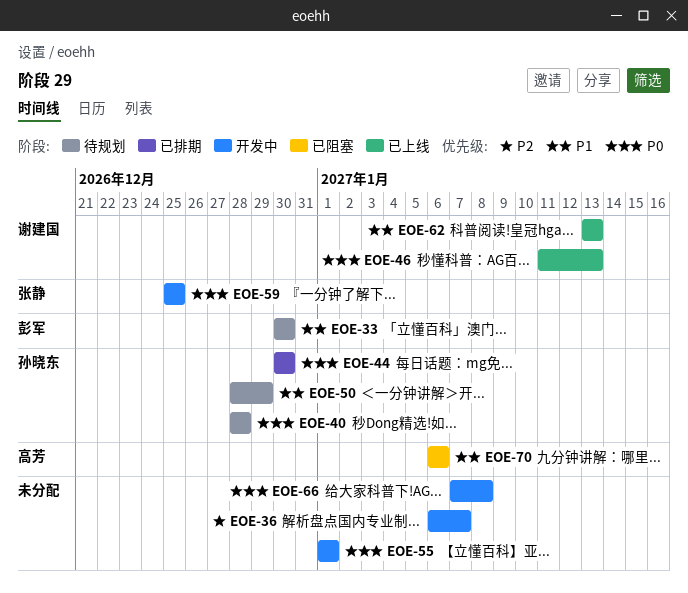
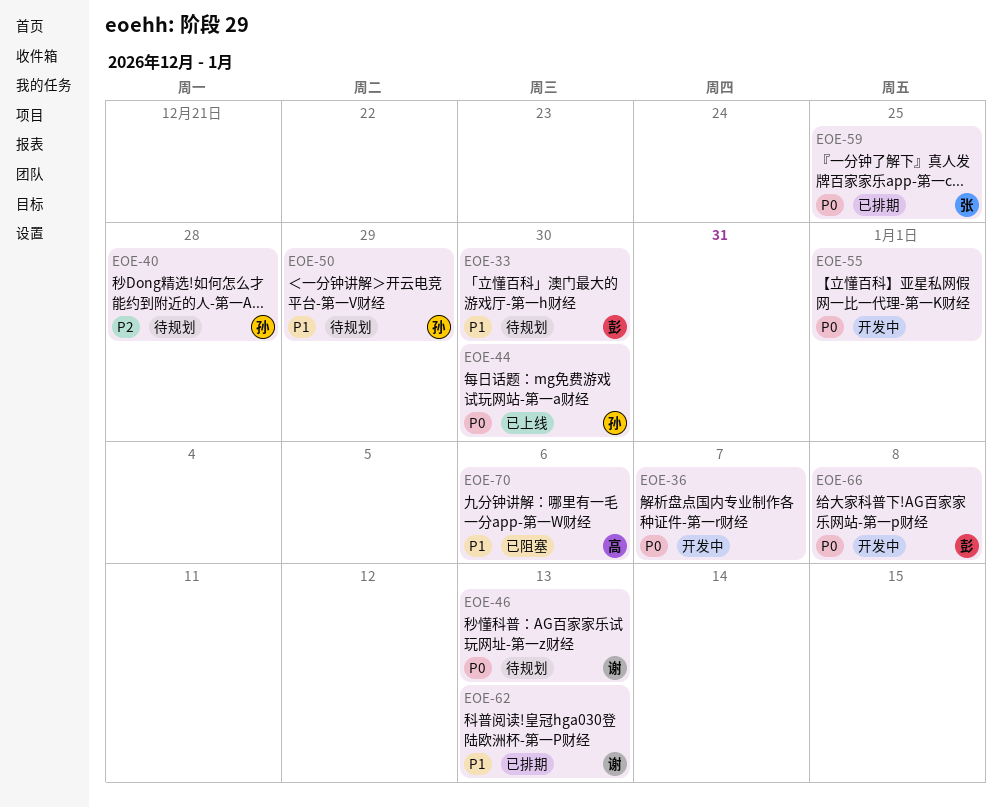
EOE-36, priority: P2 -> P0
EOE-40, priority: P0 -> P2
EOE-44, status: 已排期 -> 已上线
EOE-46, status: 已上线 -> 待规划
EOE-59, status: 开发中 -> 已排期
EOE-62, status: 已上线 -> 已排期
EOE-66, owner: none -> 彭军

